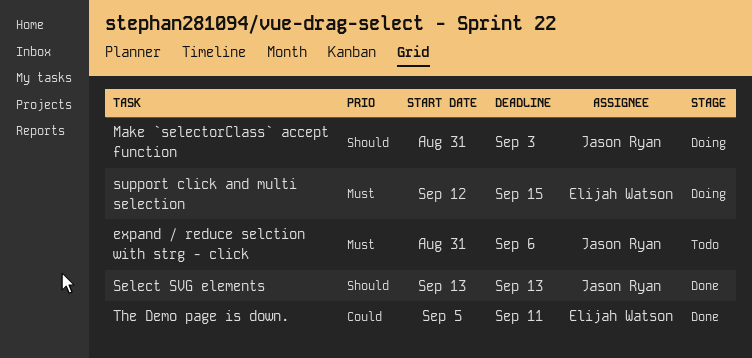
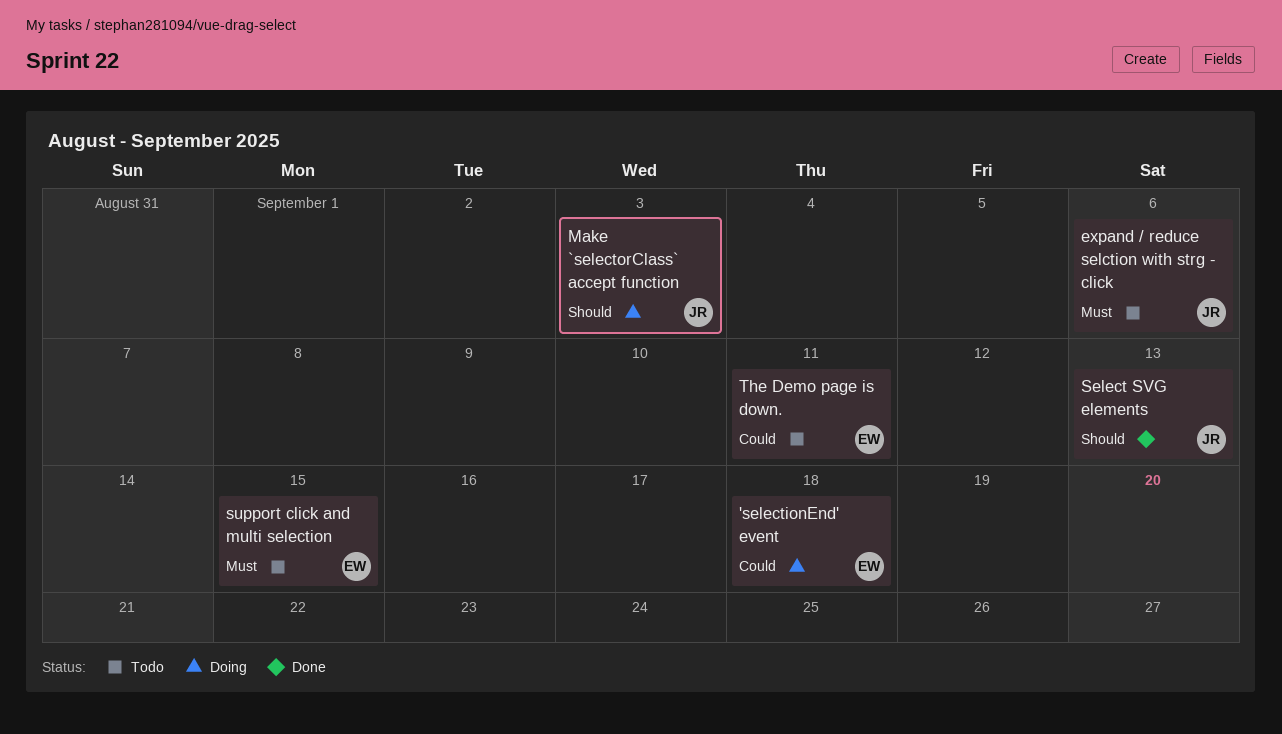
'selectionEnd' event: none -> present
support click and multi selection, status: Doing -> Todo
The Demo page is down., status: Done -> Todo

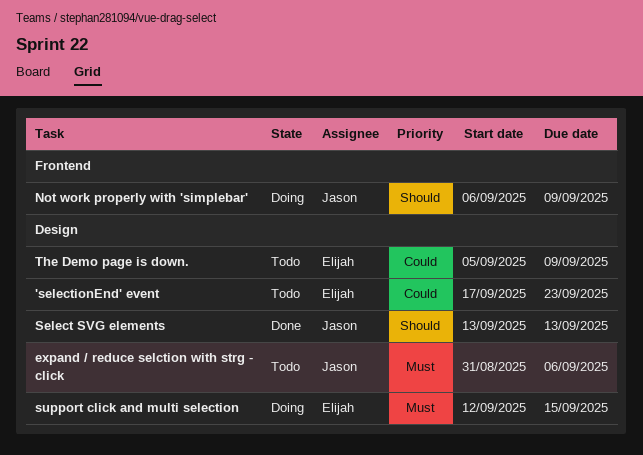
'selectionEnd' event, status: Doing -> Todo
'selectionEnd' event, due: Sep 18 -> Sep 23
Make `selectorClass` accept function: present -> none
Not work properly with 'simplebar': none -> present
support click and multi selection, status: Todo -> Doing
The Demo page is down., due: Sep 11 -> Sep 9

